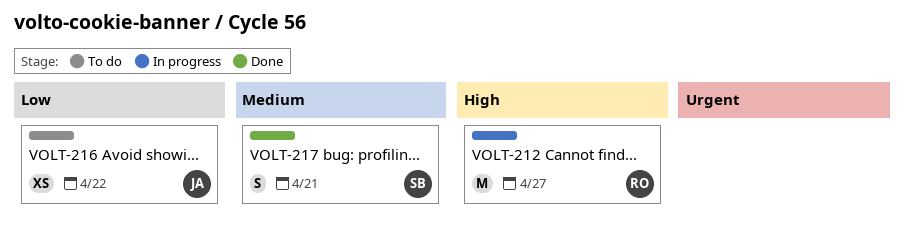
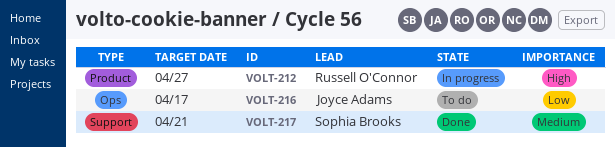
VOLT-216, due: Apr 22 -> Apr 17

